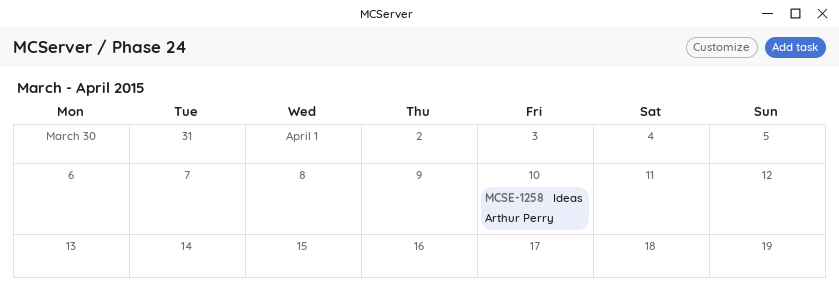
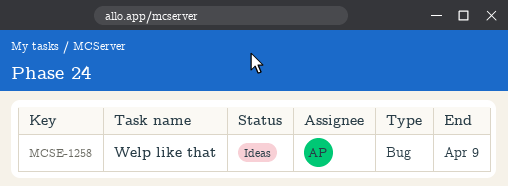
MCSE-1258, due: Apr 10 -> Apr 9

